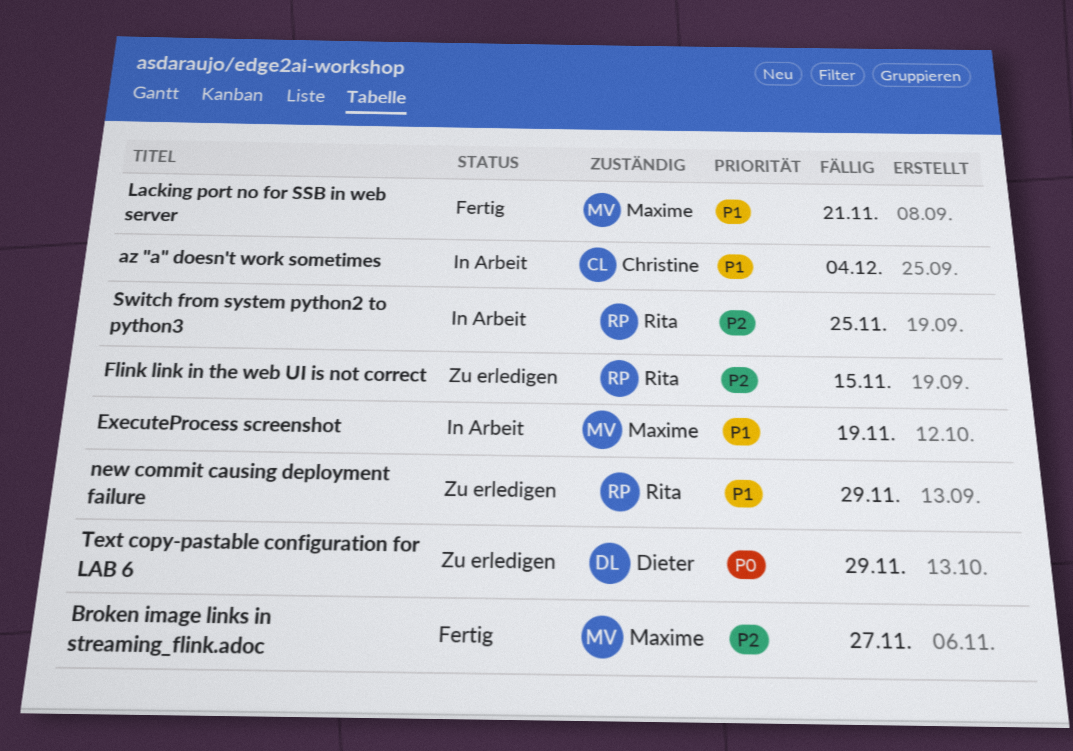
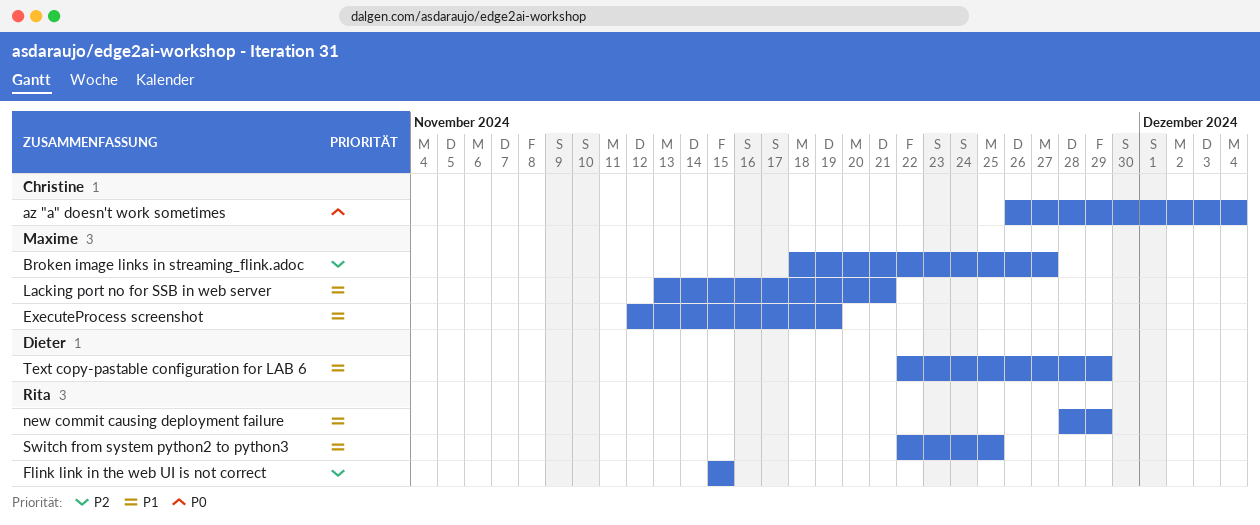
az "a" doesn't work sometimes, priority: P1 -> P0
Switch from system python2 to python3, priority: P2 -> P1
Text copy-pastable configuration for LAB 6, priority: P0 -> P1

